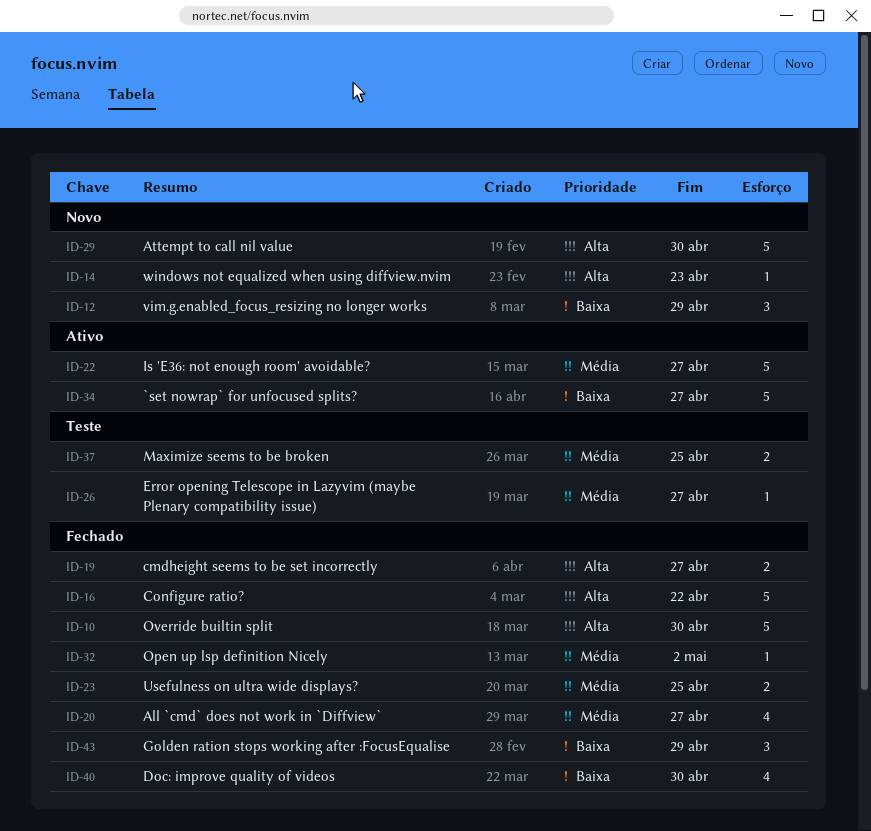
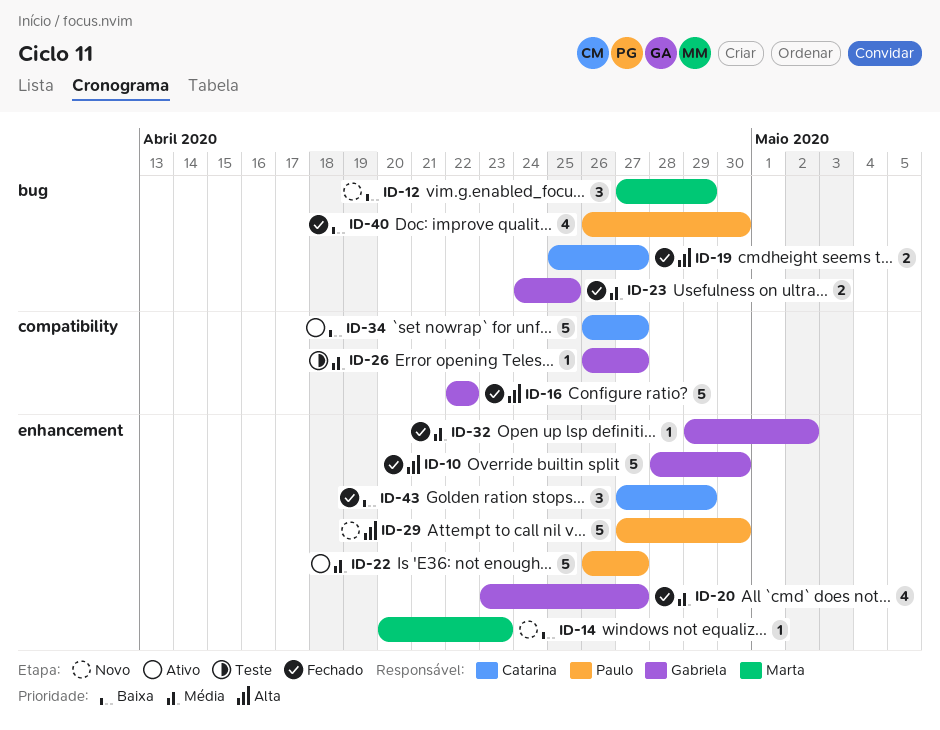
ID-14, priority: Alta -> Baixa
ID-37: present -> none

